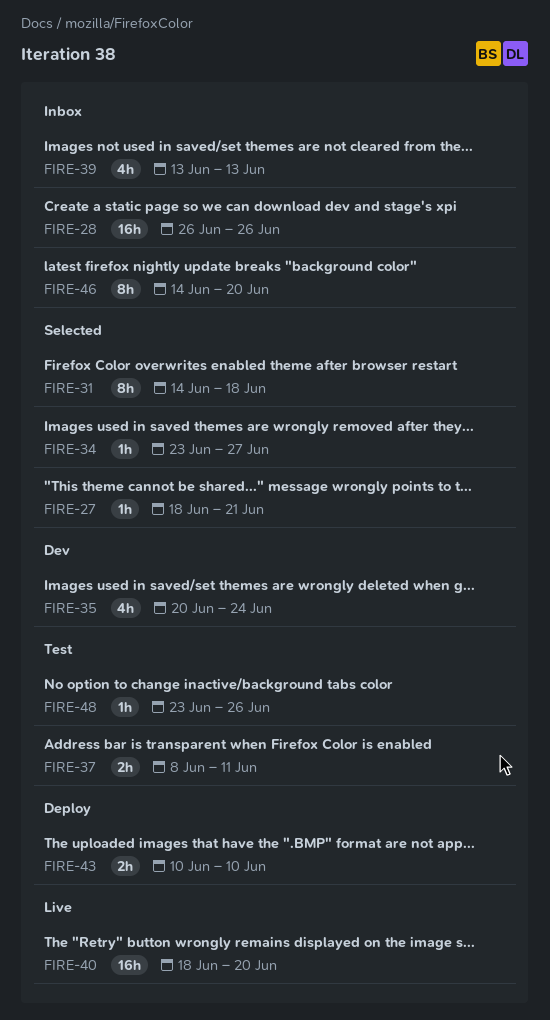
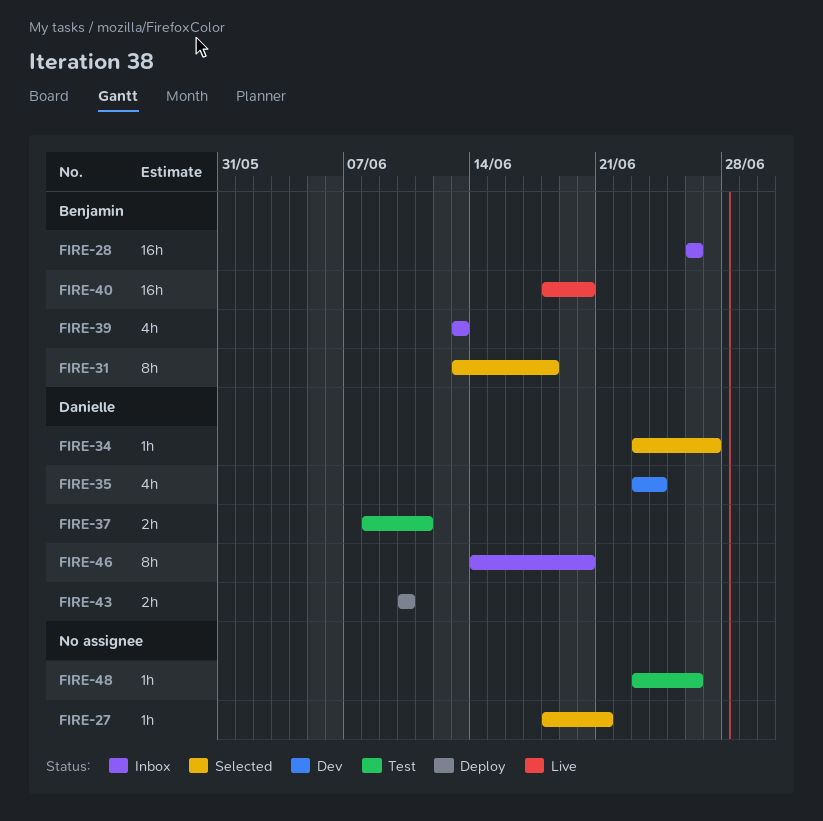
FIRE-31, start: Jun 14 -> Jun 13
FIRE-35, start: Jun 20 -> Jun 23

